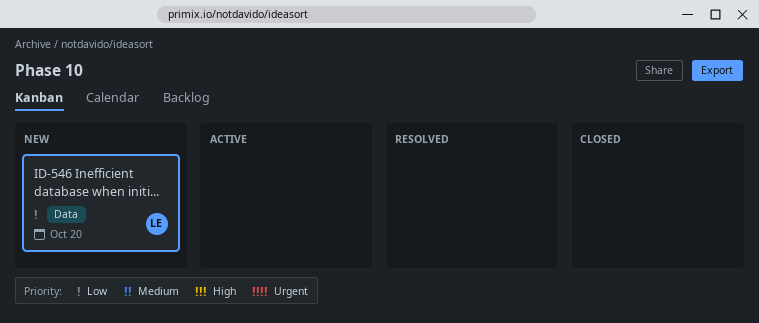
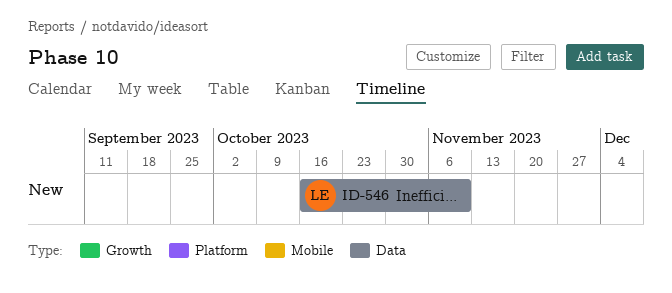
ID-546, due: Oct 20 -> Nov 10

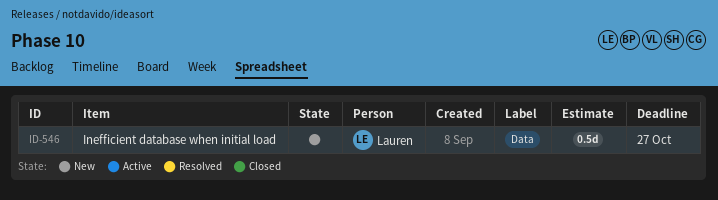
ID-546, due: Nov 10 -> Oct 27

